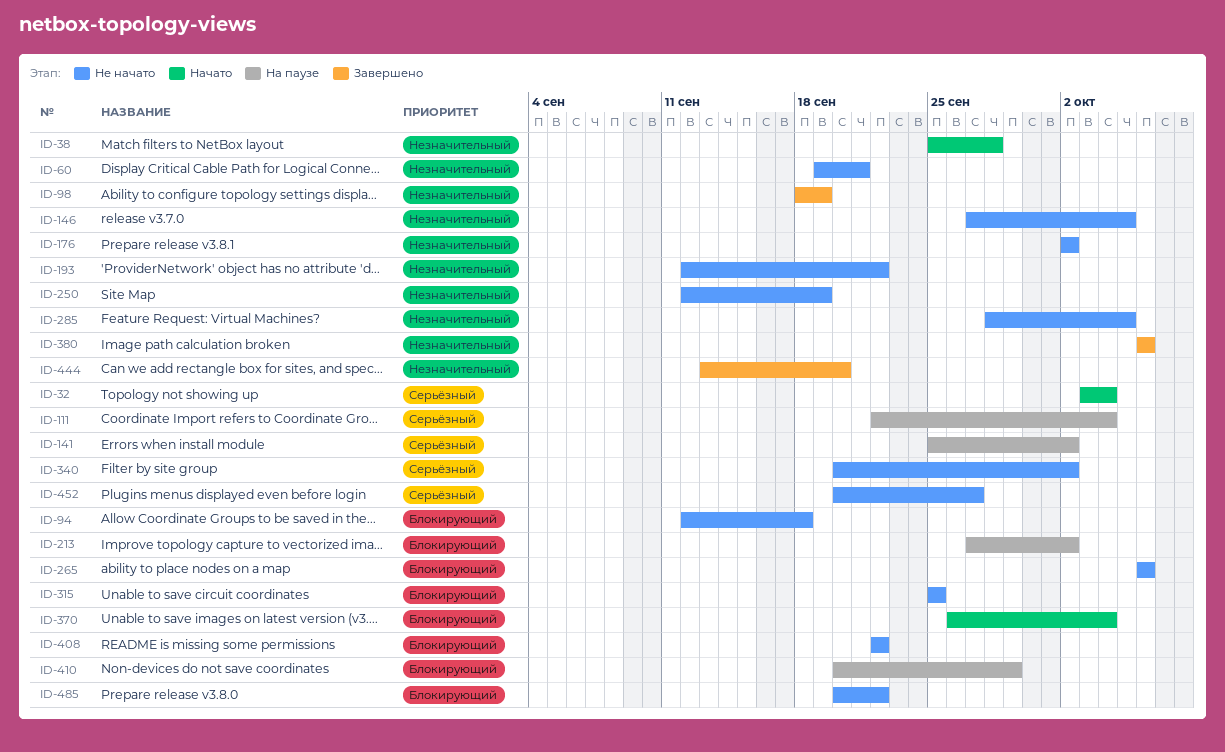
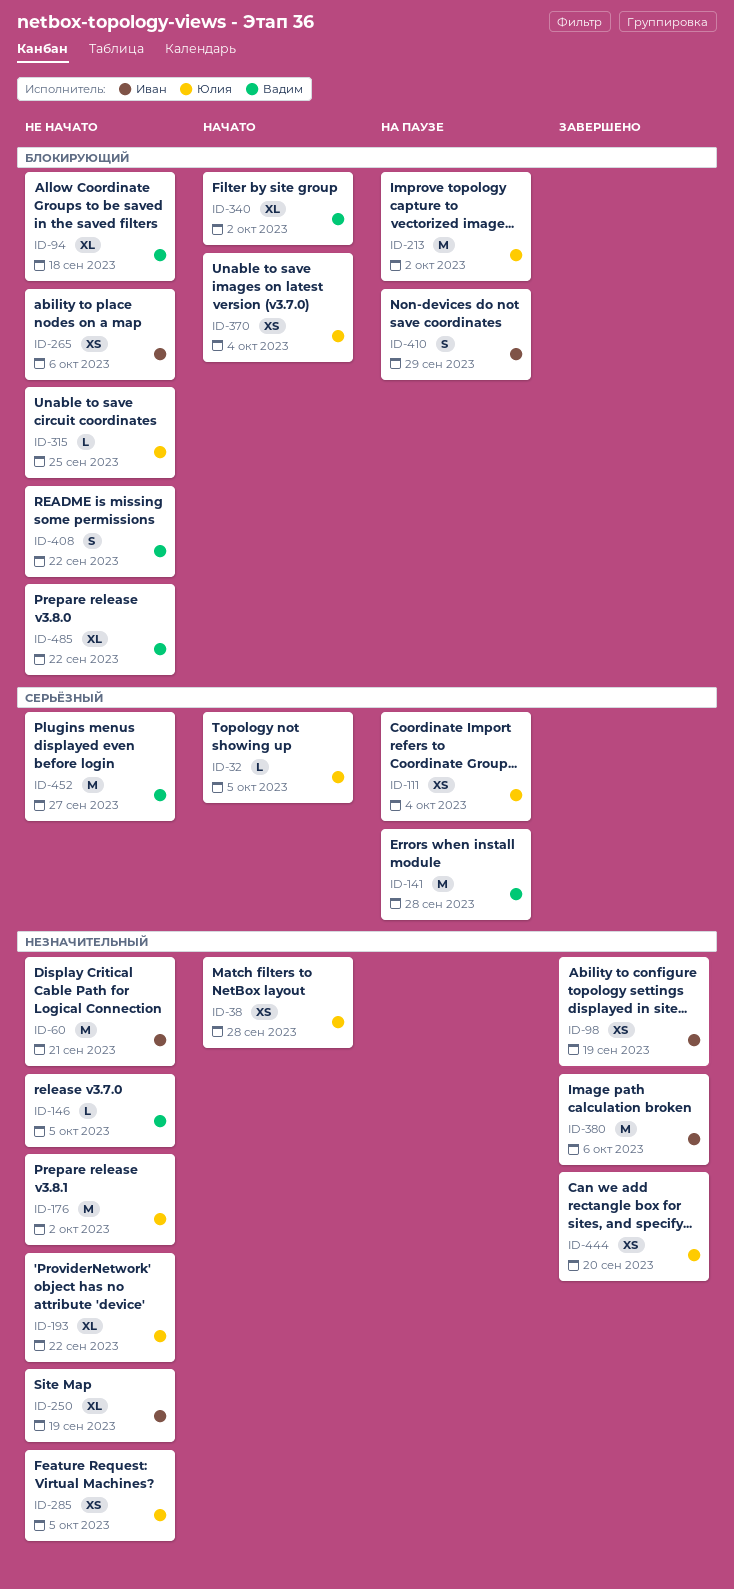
ID-32, due: Oct 4 -> Oct 5
ID-141, due: Oct 2 -> Sep 28
ID-340, status: Не начато -> Начато
ID-340, priority: Серьёзный -> Блокирующий

